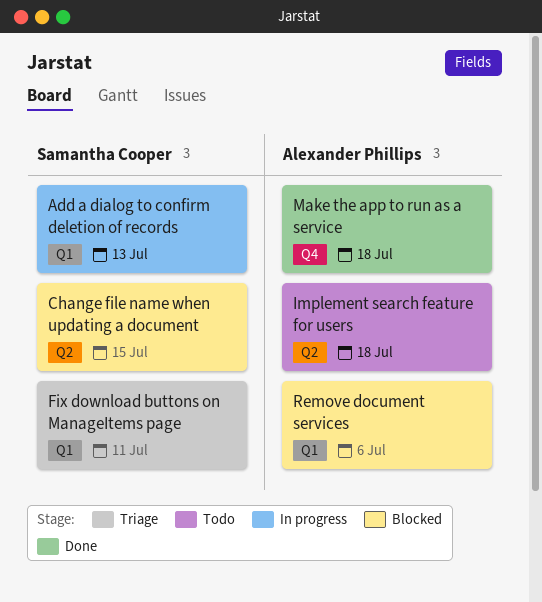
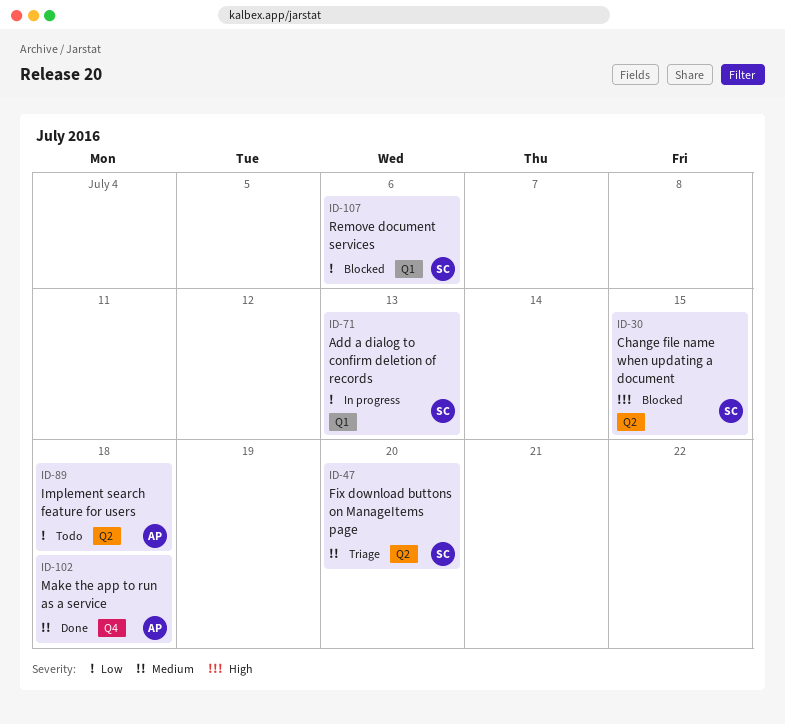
Fix download buttons on ManageItems page, label: Q1 -> Q2
Fix download buttons on ManageItems page, due: Jul 11 -> Jul 20
Remove document services, owner: Alexander Phillips -> Samantha Cooper

